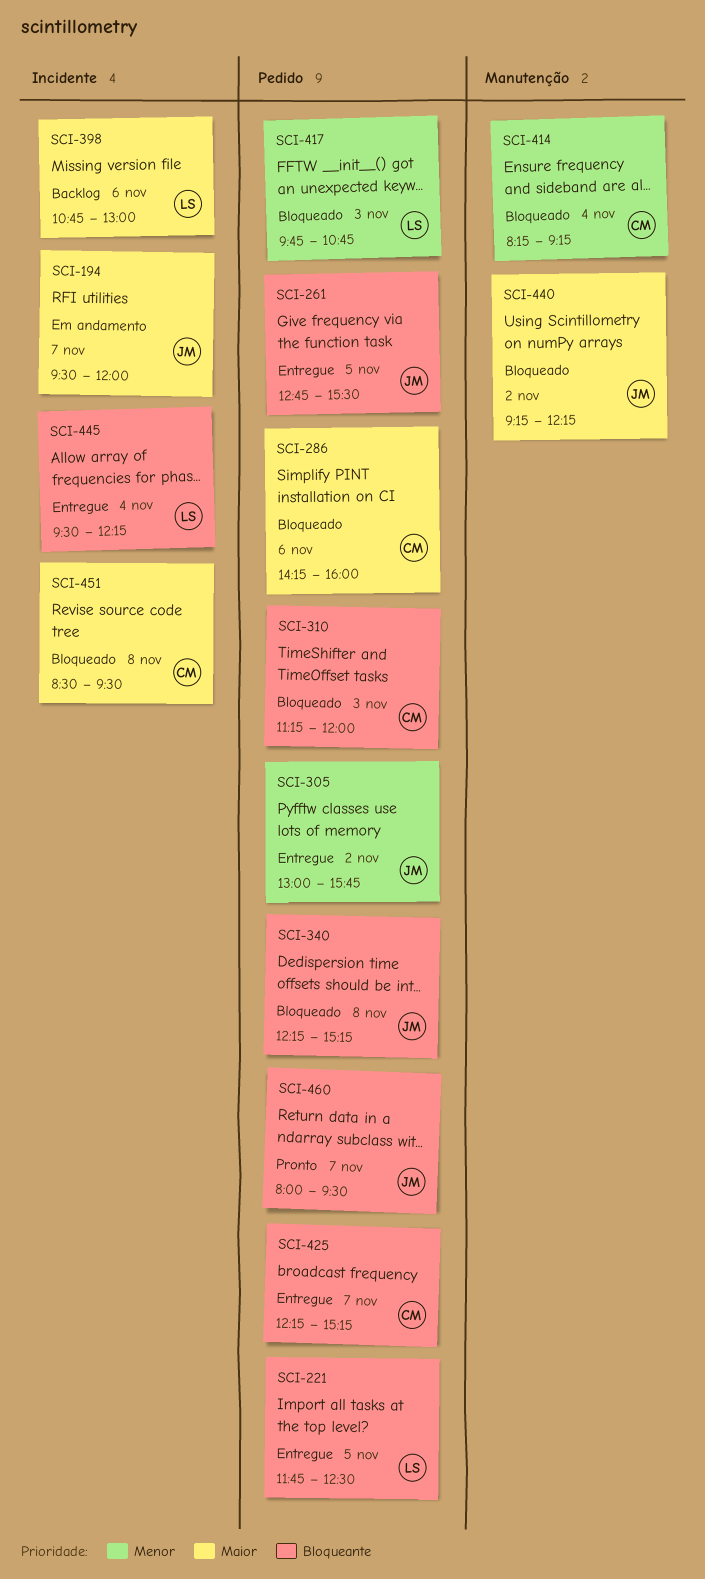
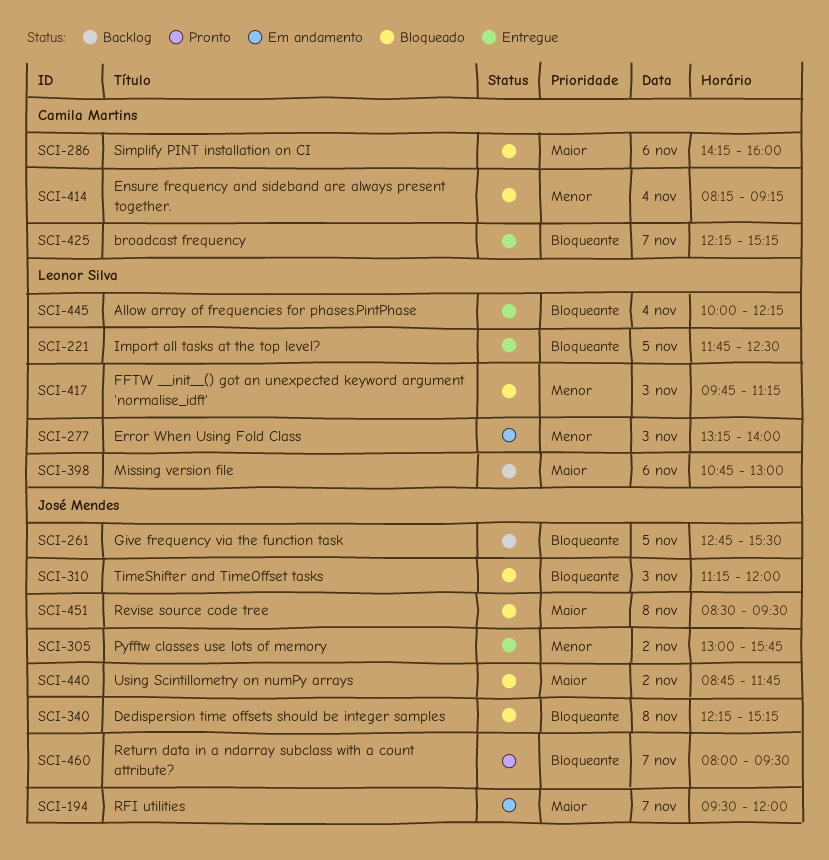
SCI-261, status: Entregue -> Backlog
SCI-277: none -> present
SCI-310, owner: Camila Martins -> José Mendes
SCI-417, ends: 10:45 -> 11:15
SCI-440, begins: 09:15 -> 08:45
SCI-440, ends: 12:15 -> 11:45
SCI-445, begins: 09:30 -> 10:00
SCI-451, owner: Camila Martins -> José Mendes

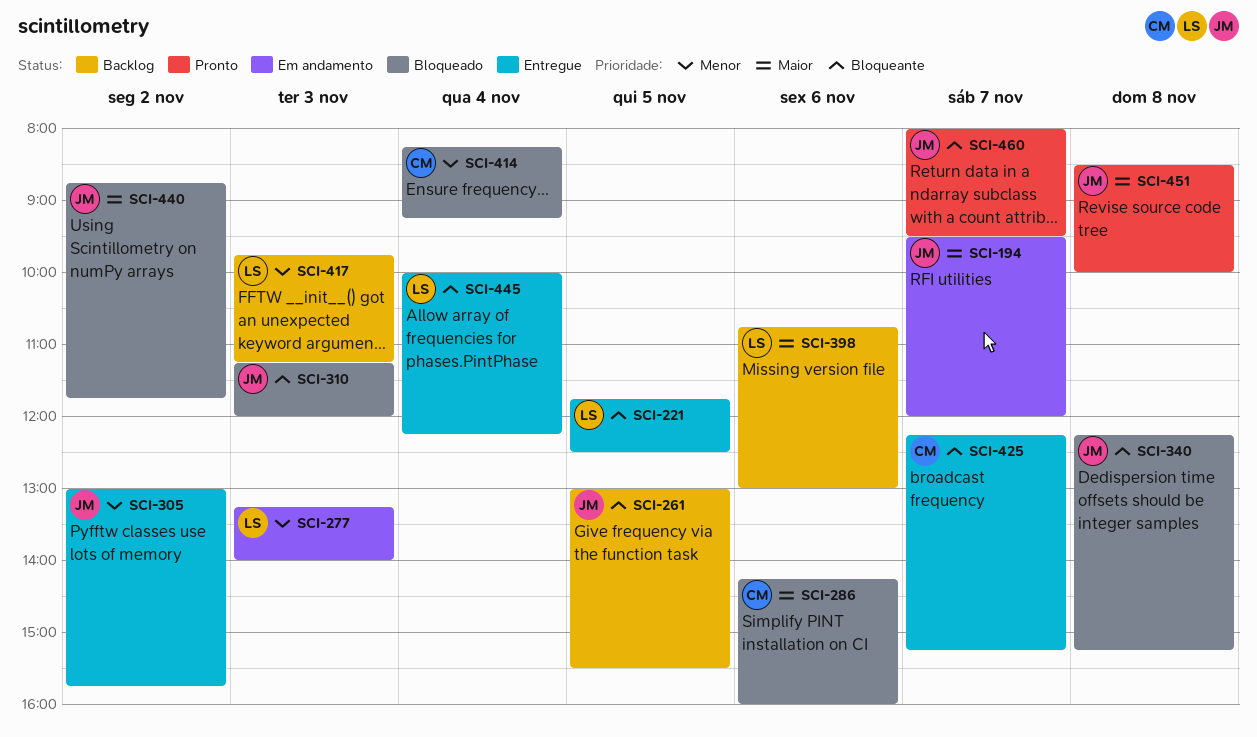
SCI-261, begins: 12:45 -> 13:00
SCI-417, status: Bloqueado -> Backlog
SCI-451, status: Bloqueado -> Pronto
SCI-451, ends: 09:30 -> 10:00

